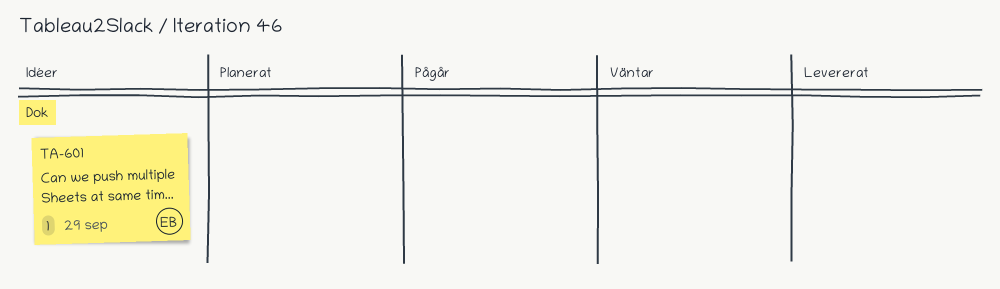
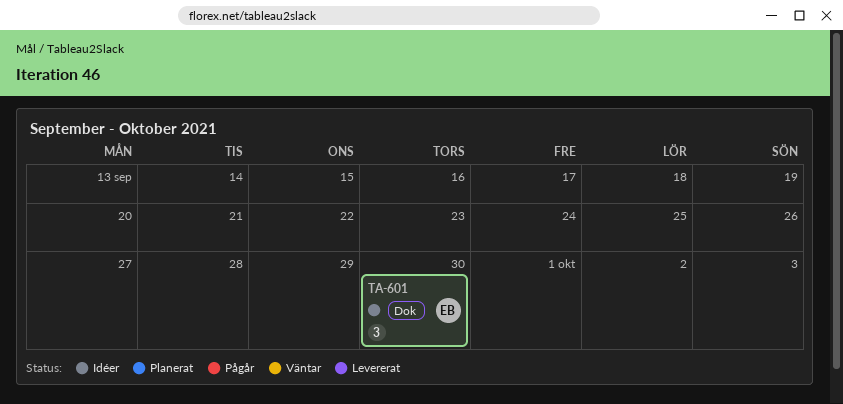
TA-601, estimate: 1 -> 3
TA-601, due: Sep 29 -> Sep 30

